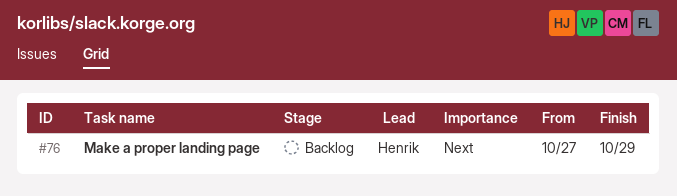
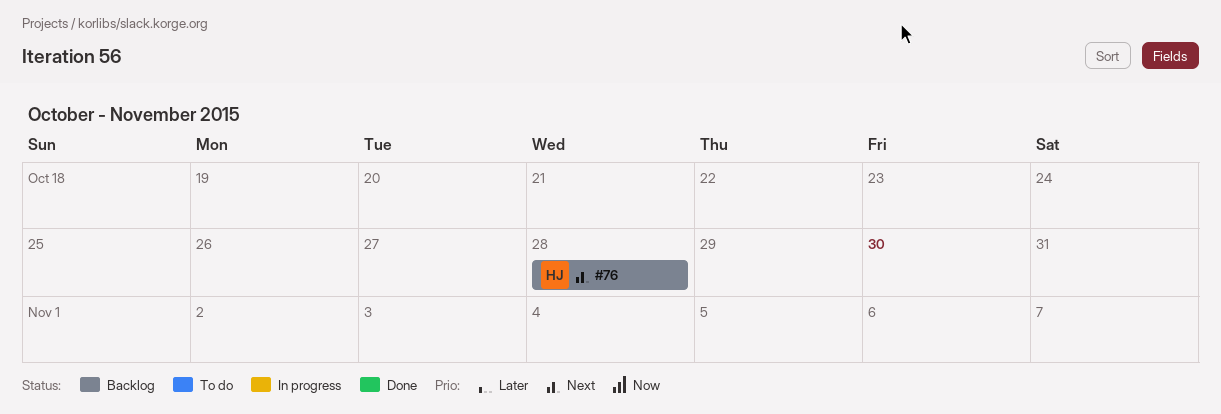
#76, start: Oct 27 -> Oct 28
#76, due: Oct 29 -> Oct 28

